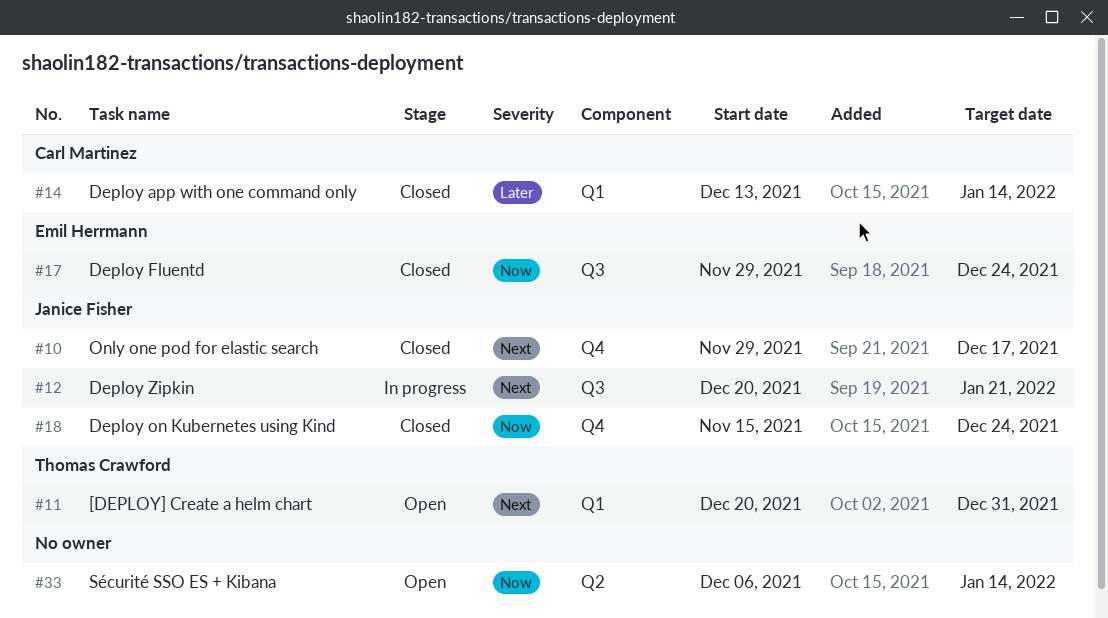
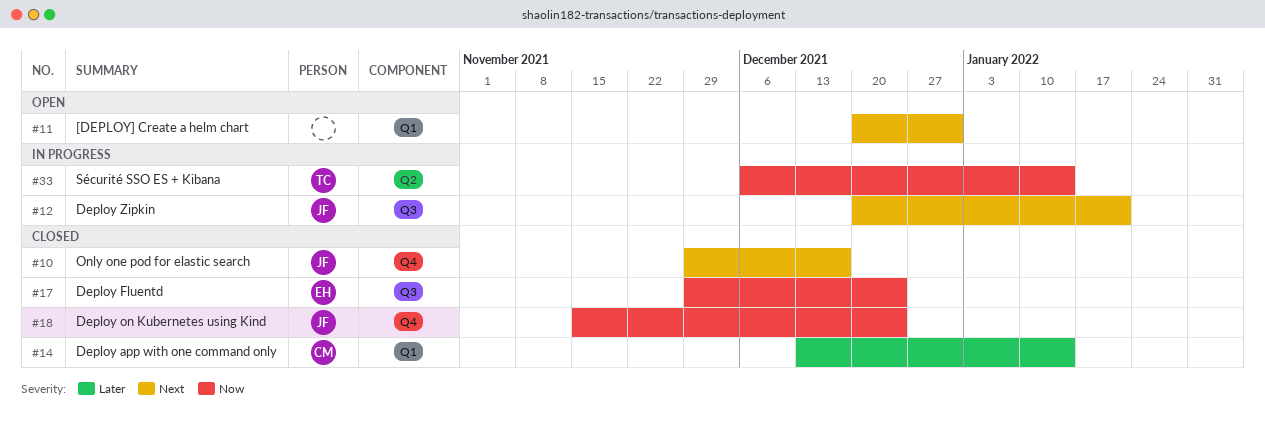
#11, owner: Thomas Crawford -> none
#33, status: Open -> In progress
#33, owner: none -> Thomas Crawford

